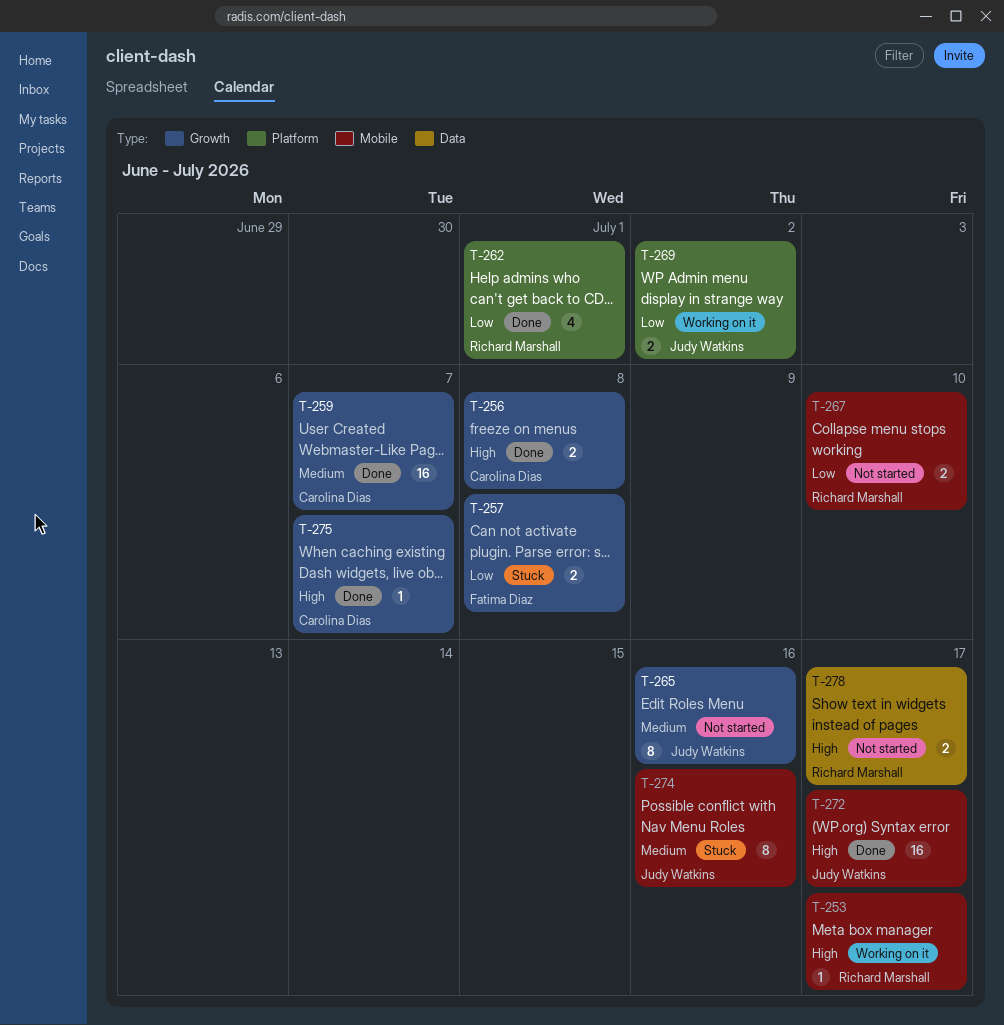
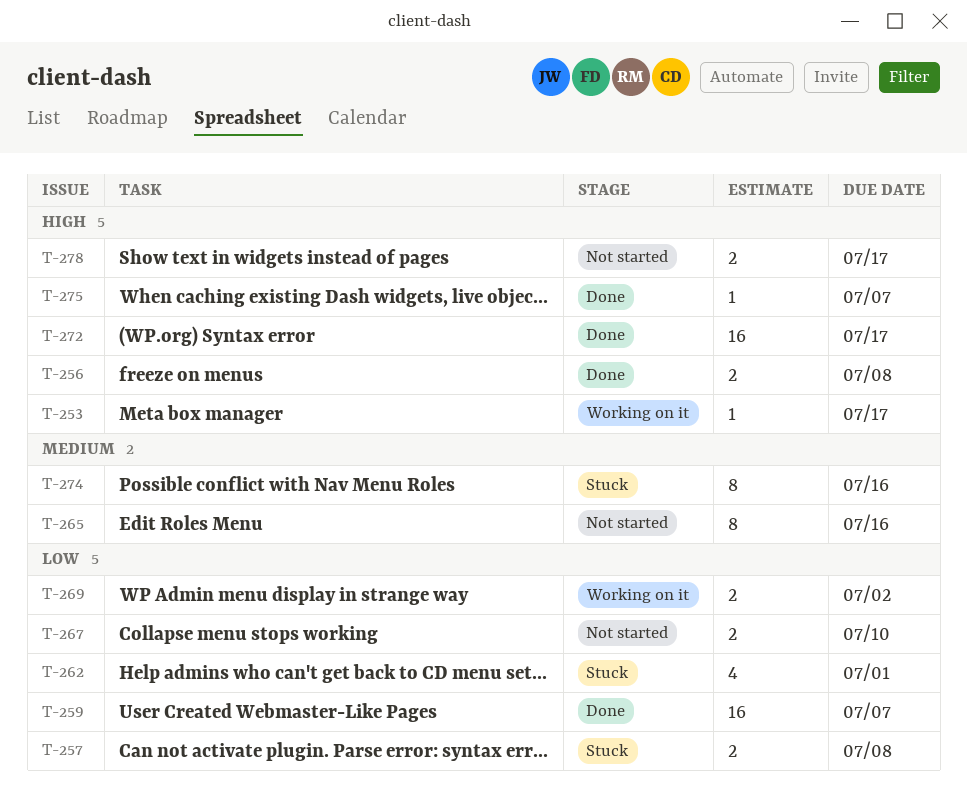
T-259, priority: Medium -> Low
T-262, status: Done -> Stuck

